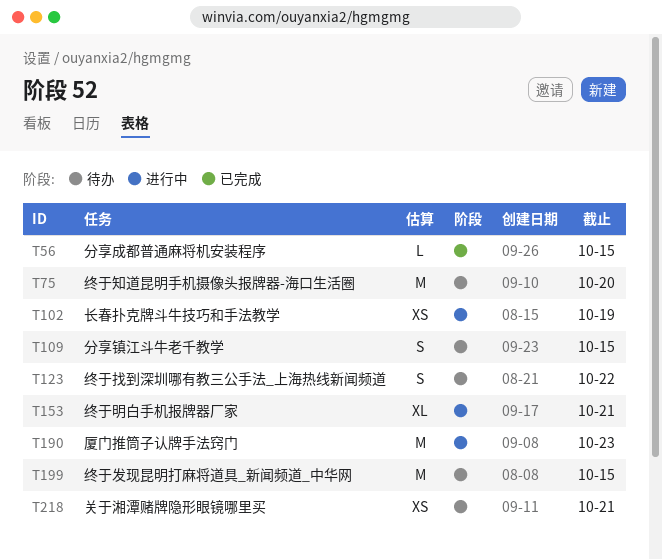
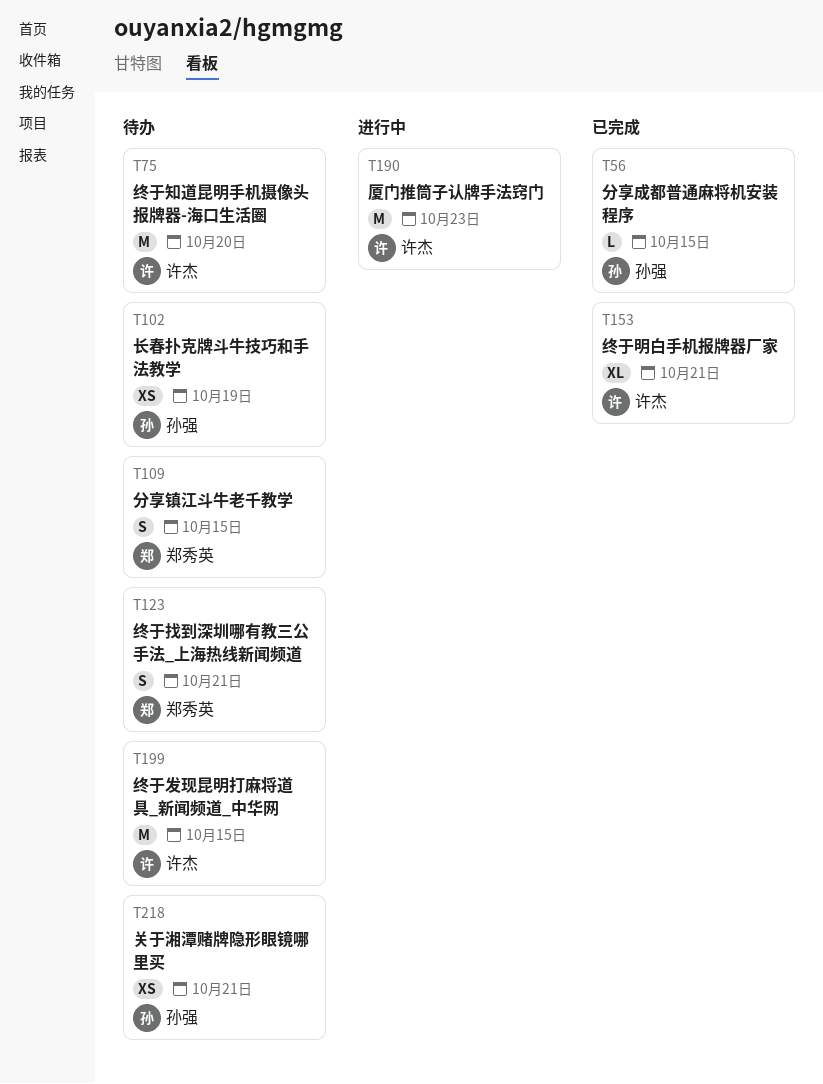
T102, status: 进行中 -> 待办
T123, due: Oct 22 -> Oct 21
T153, status: 进行中 -> 已完成

